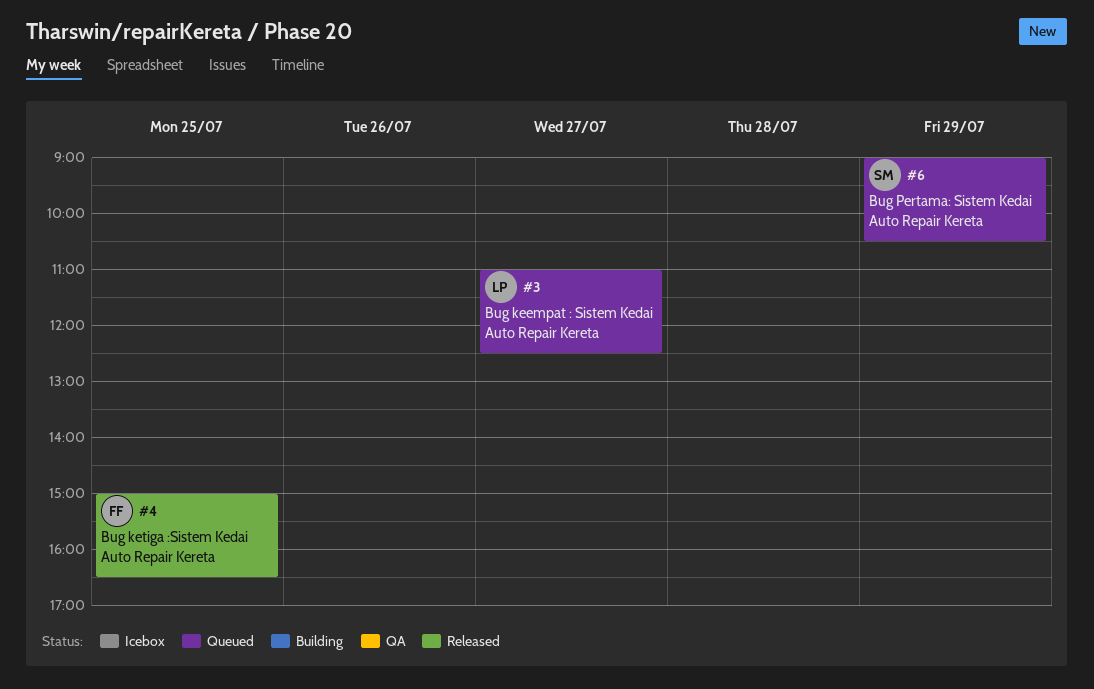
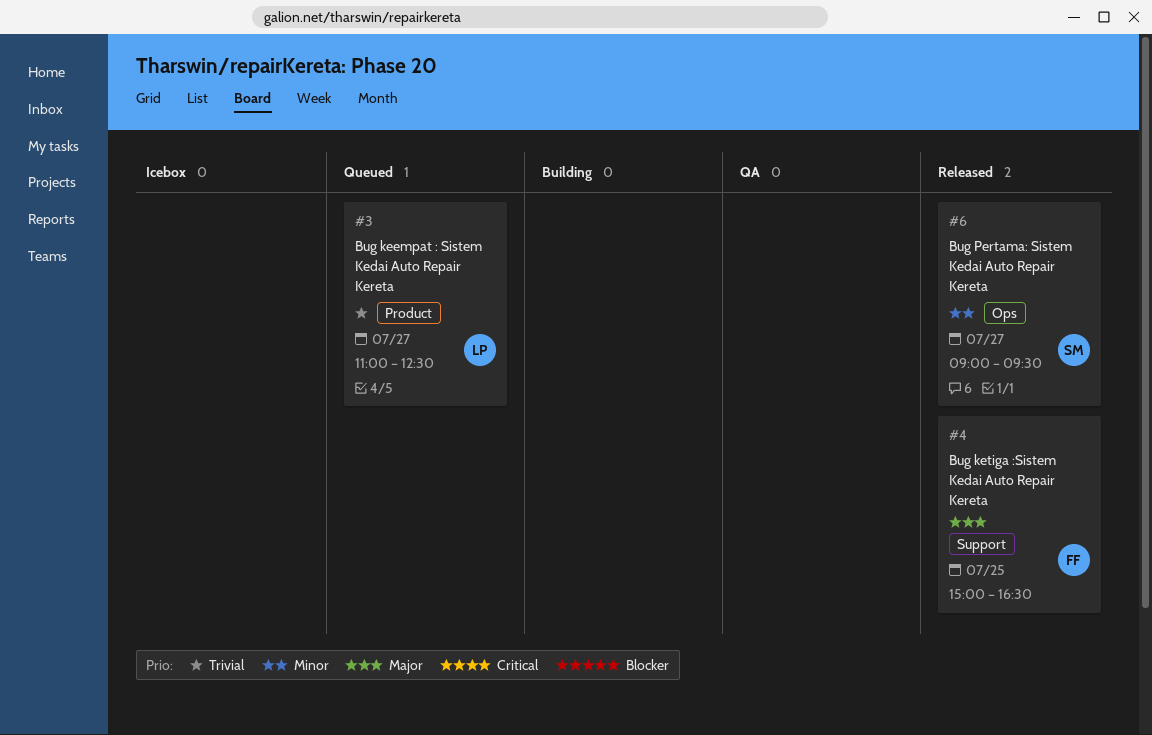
#6, status: Queued -> Released
#6, day: Jul 29 -> Jul 27
#6, ends: 10:30 -> 09:30

